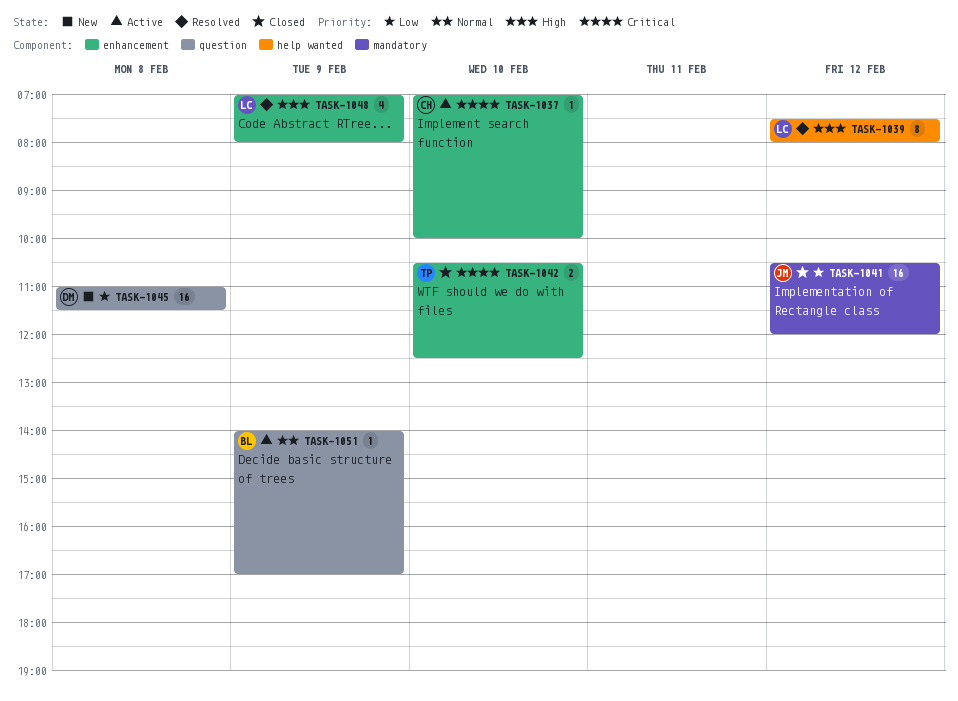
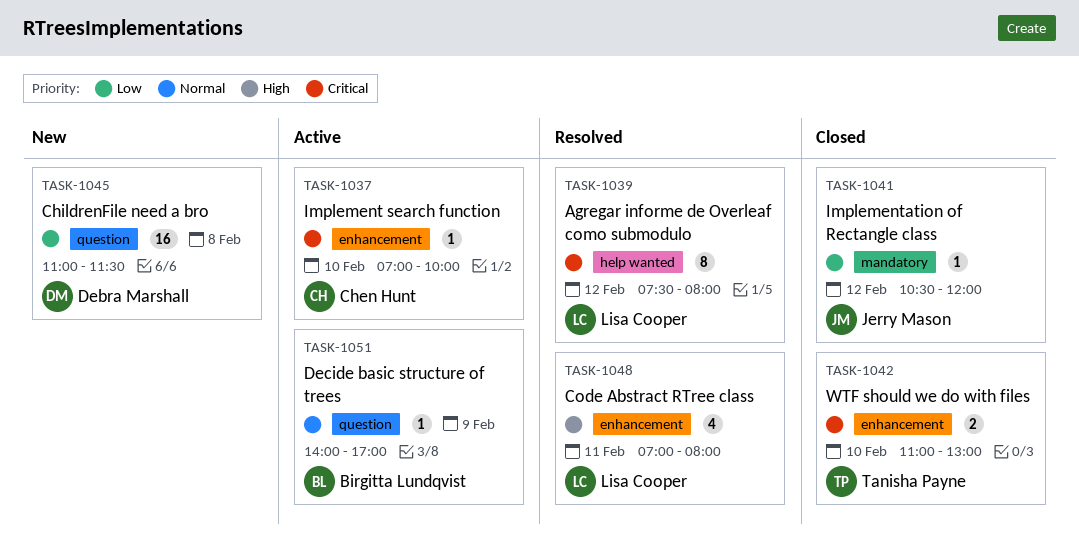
TASK-1039, priority: High -> Critical
TASK-1041, estimate: 16 -> 1
TASK-1042, begins: 10:30 -> 11:00
TASK-1042, ends: 12:30 -> 13:00
TASK-1048, day: Feb 9 -> Feb 11

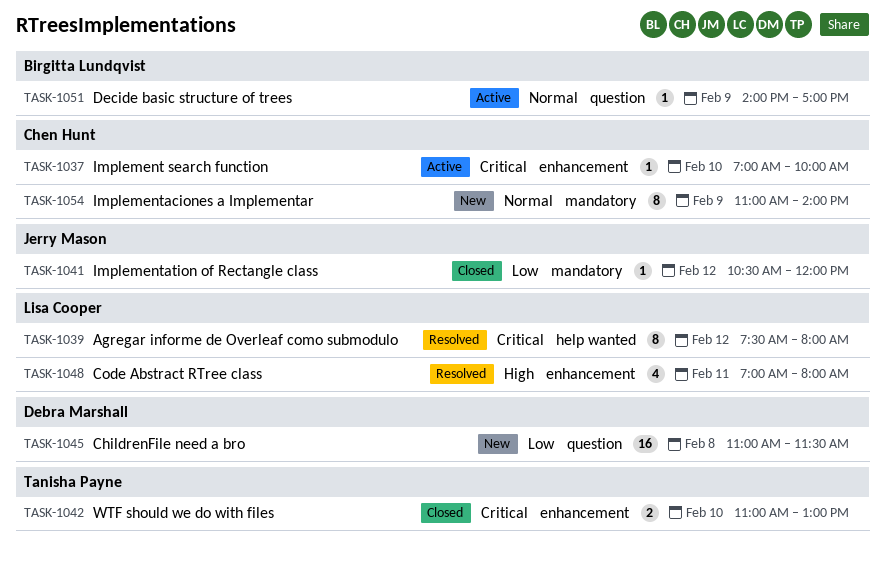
TASK-1054: none -> present

